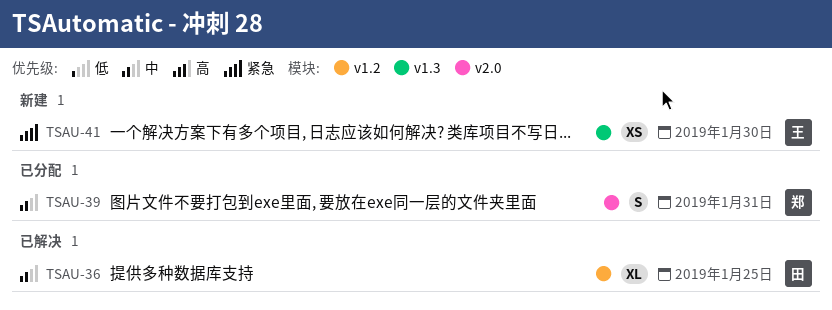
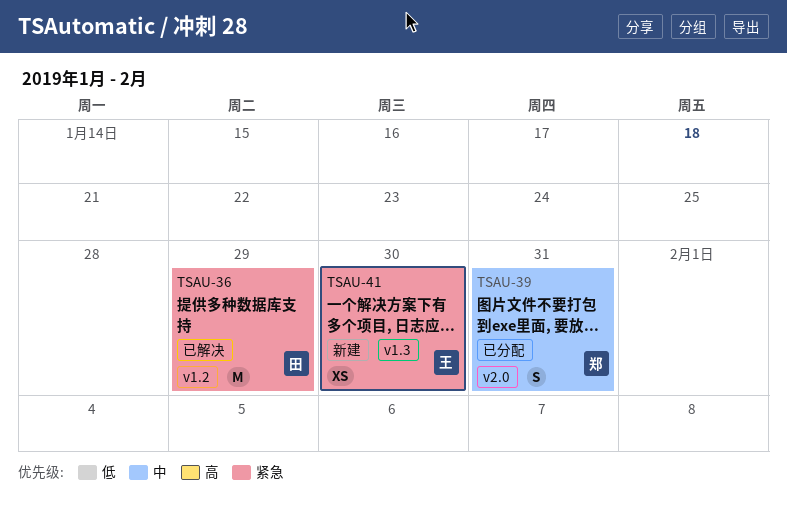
TSAU-36, priority: 中 -> 紧急
TSAU-36, estimate: XL -> M
TSAU-36, due: Jan 25 -> Jan 29

